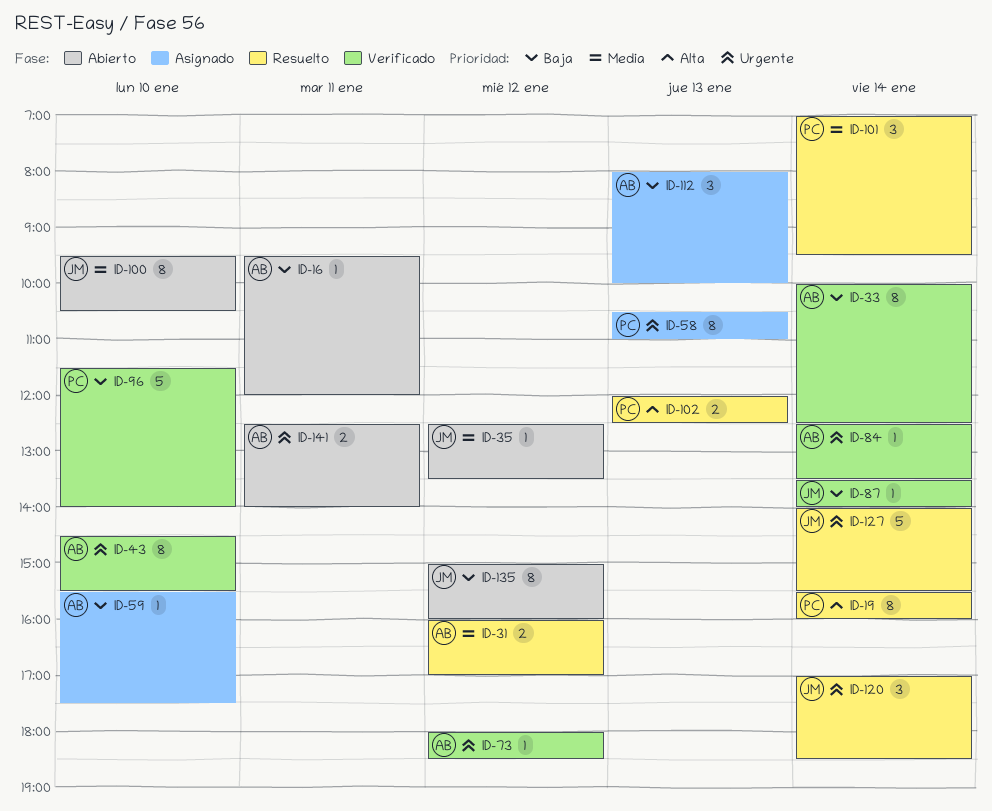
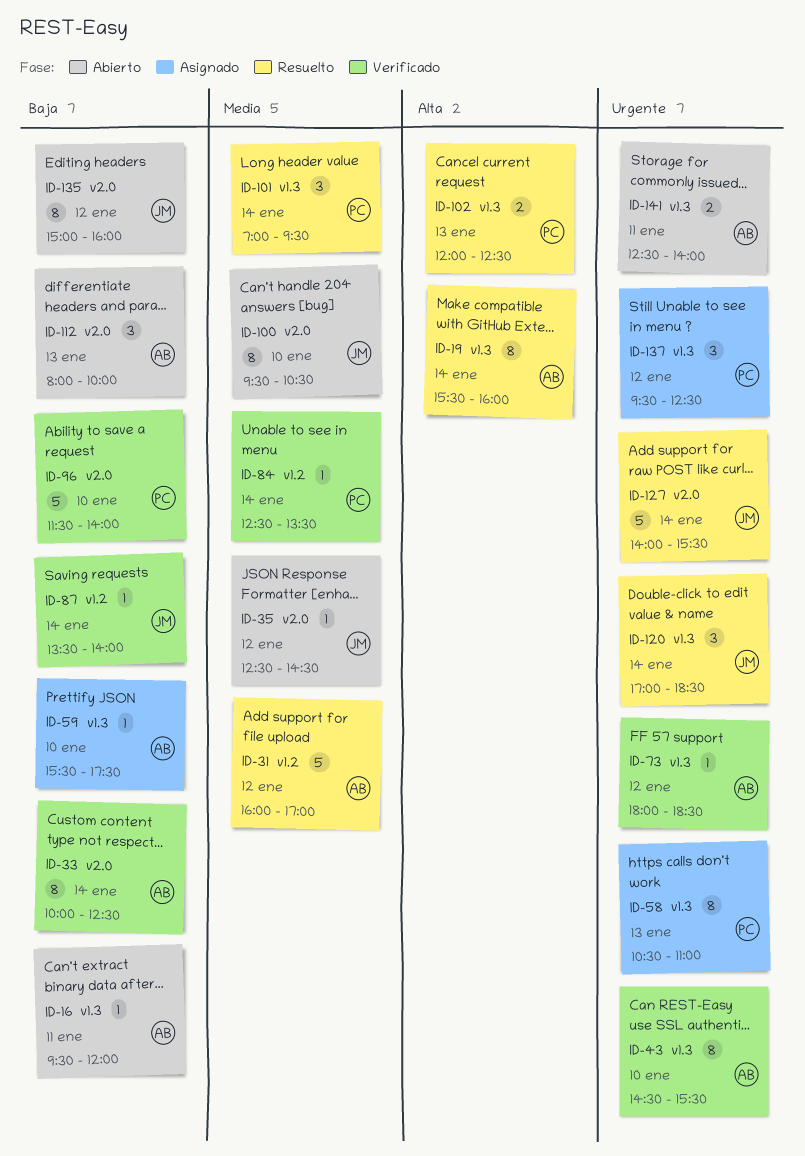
ID-19, owner: PC -> AB
ID-31, estimate: 2 -> 5
ID-35, ends: 13:30 -> 14:30
ID-84, owner: AB -> PC
ID-84, priority: Urgente -> Media
ID-112, status: Asignado -> Abierto
ID-137: none -> present

